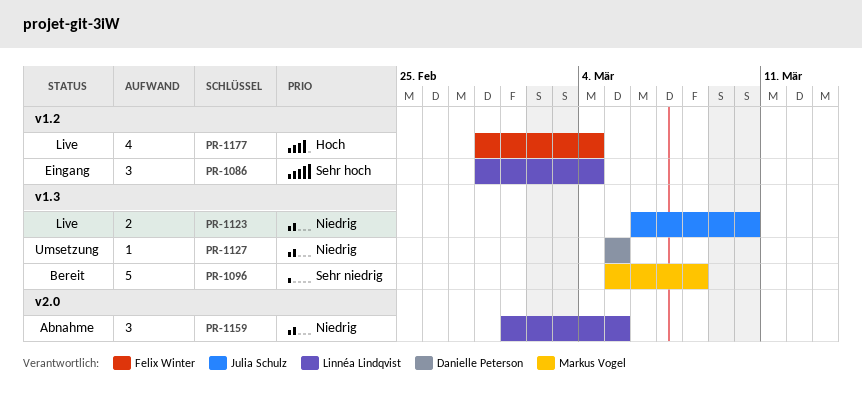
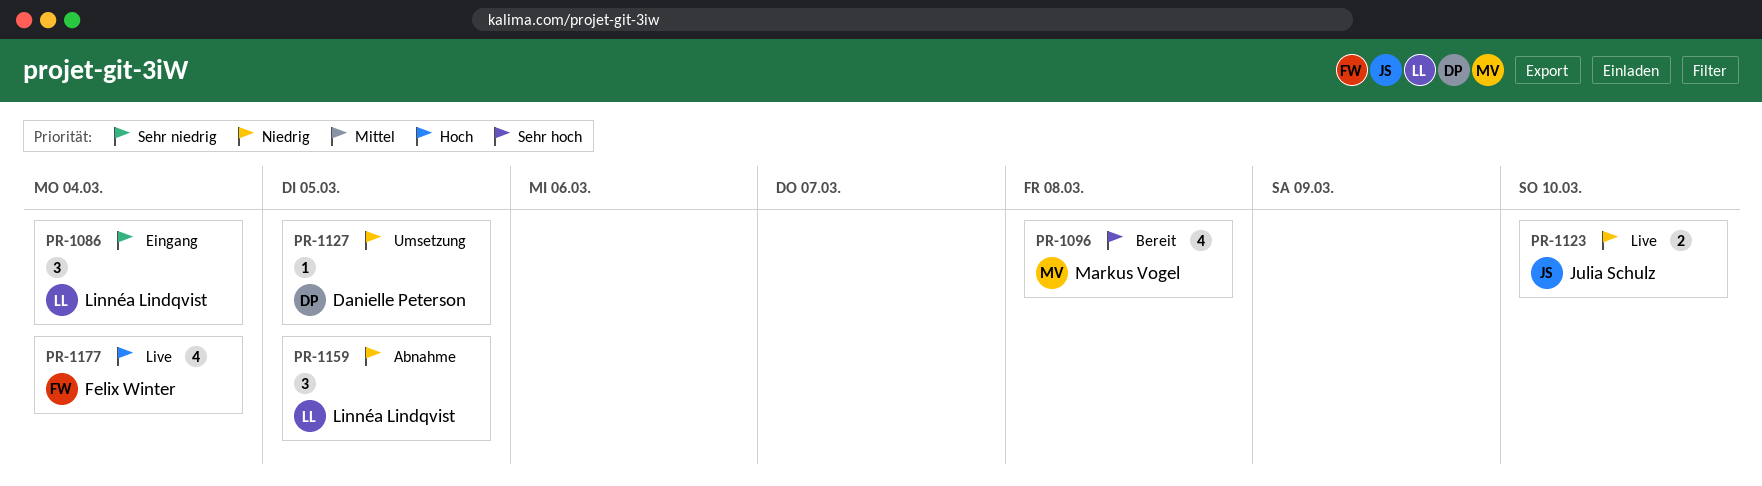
PR-1086, priority: Sehr hoch -> Sehr niedrig
PR-1096, priority: Sehr niedrig -> Sehr hoch
PR-1096, estimate: 5 -> 4

